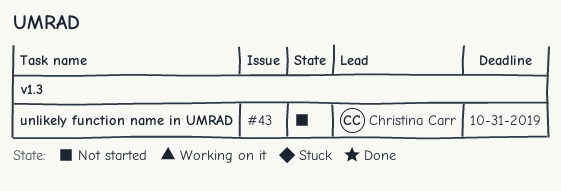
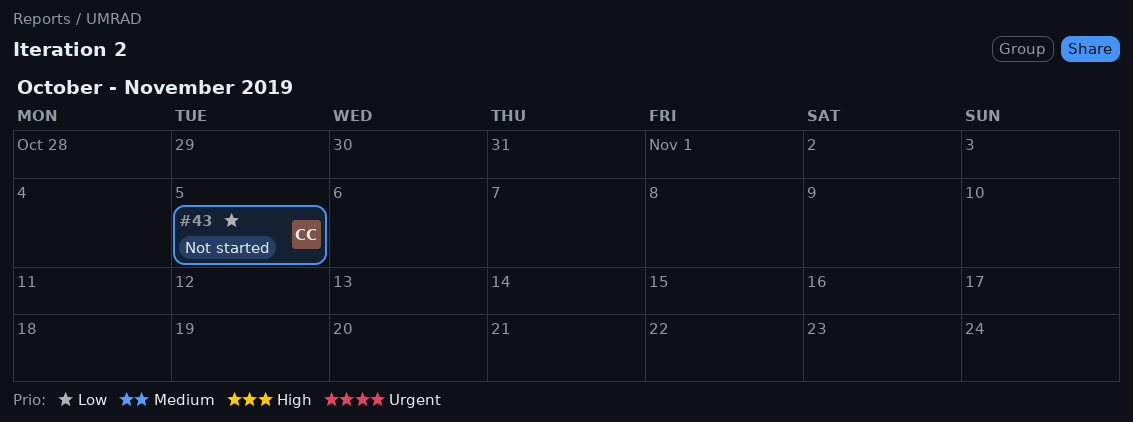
#43, due: Oct 31 -> Nov 5

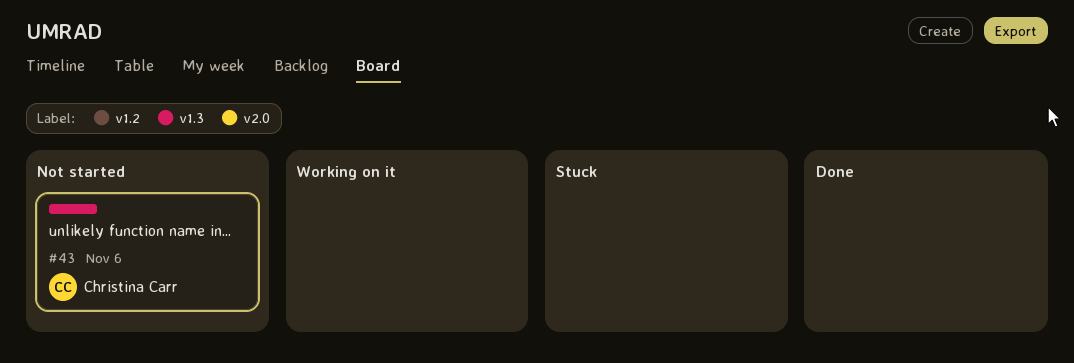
#43, due: Nov 5 -> Nov 6

